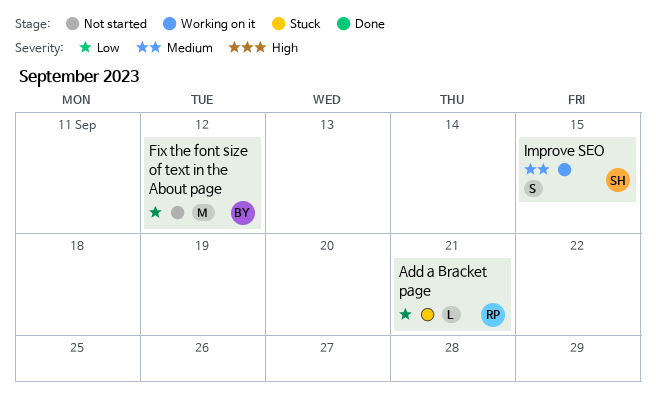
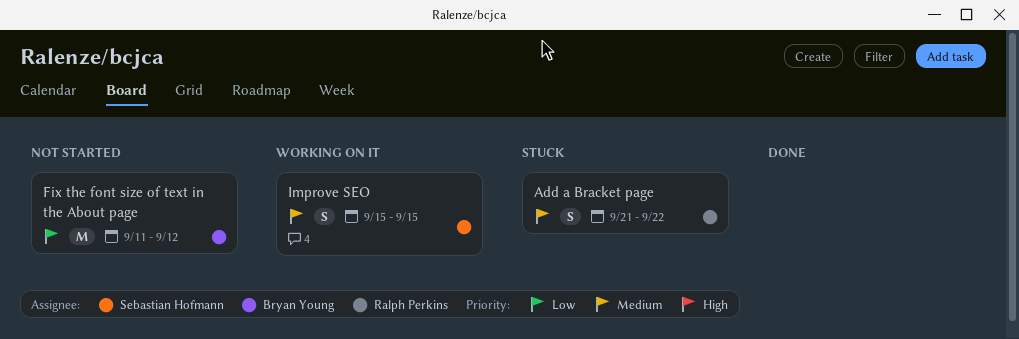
Add a Bracket page, priority: Low -> Medium
Add a Bracket page, estimate: L -> S
Add a Bracket page, due: Sep 21 -> Sep 22

